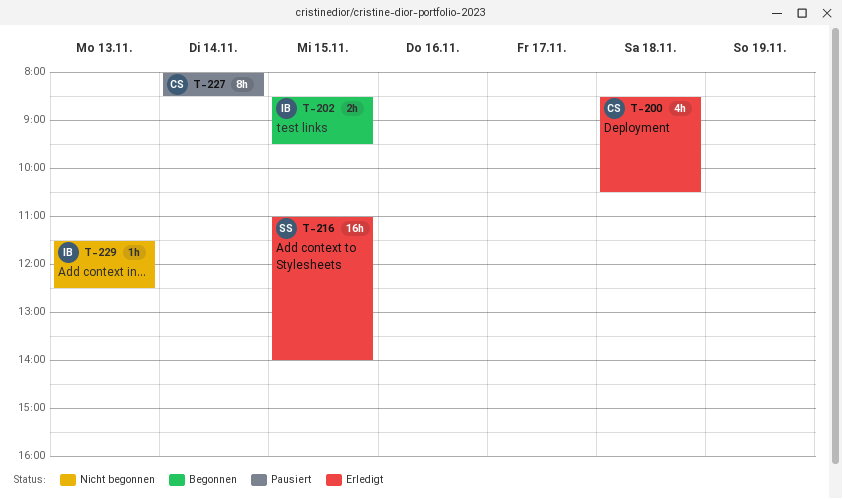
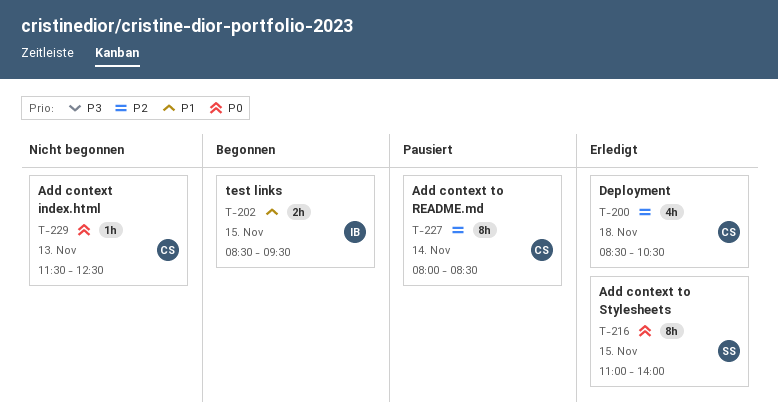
T-216, estimate: 16h -> 8h
T-229, owner: IB -> CS

